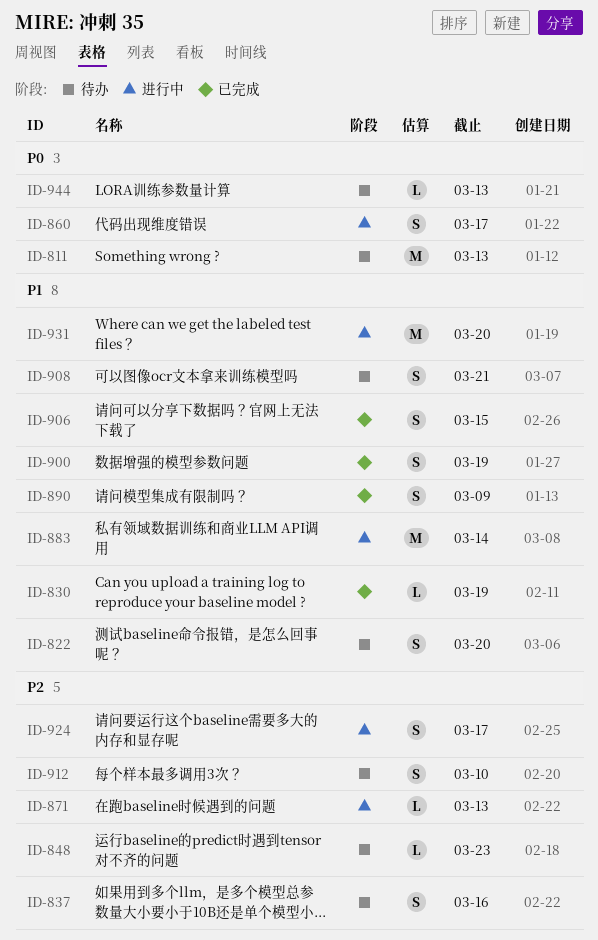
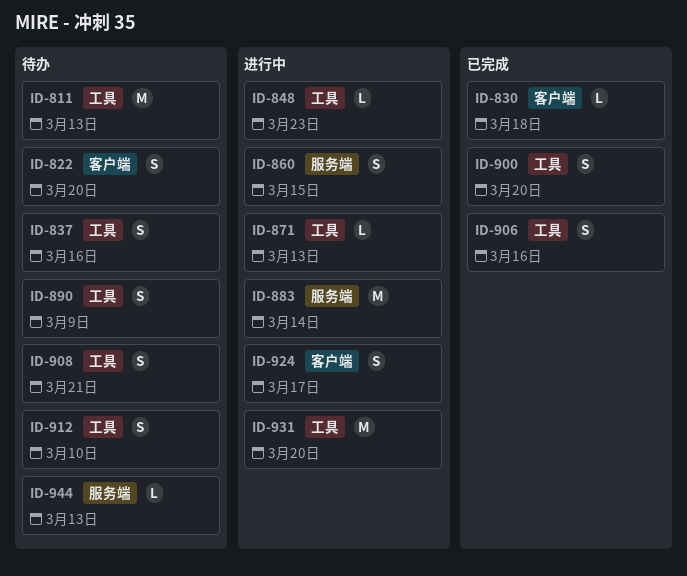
ID-830, due: Mar 19 -> Mar 18
ID-848, status: 待办 -> 进行中
ID-860, due: Mar 17 -> Mar 15
ID-890, status: 已完成 -> 待办
ID-900, due: Mar 19 -> Mar 20
ID-906, due: Mar 15 -> Mar 16

